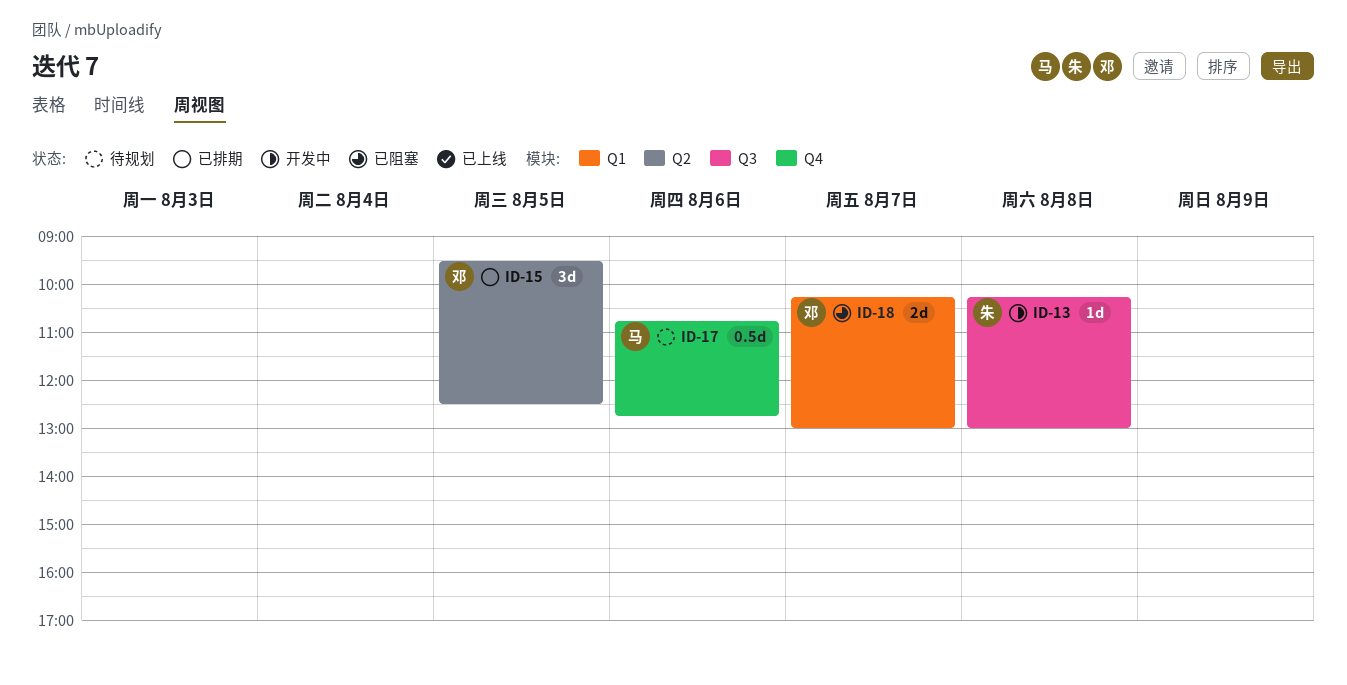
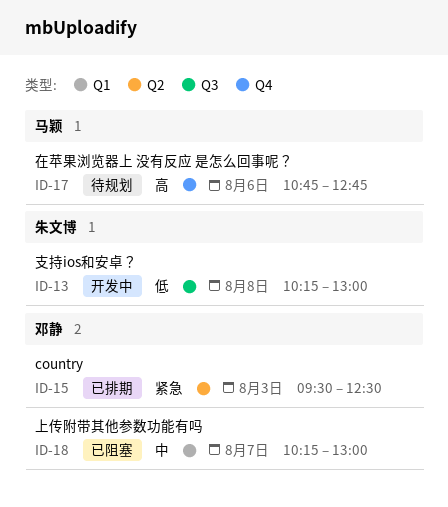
ID-15, day: Aug 5 -> Aug 3

